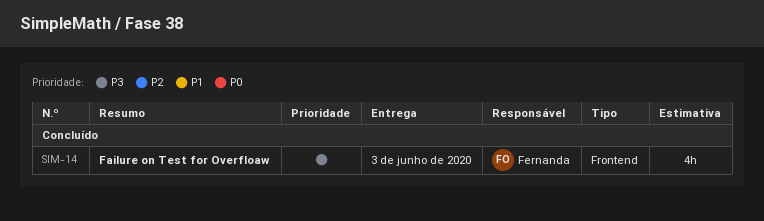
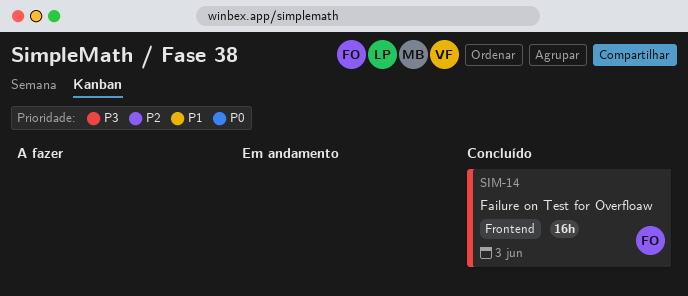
SIM-14, estimate: 4h -> 16h

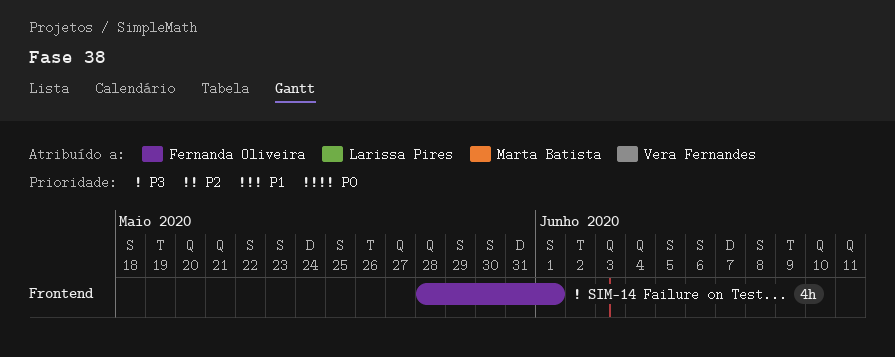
SIM-14, estimate: 16h -> 4h
SIM-14, due: Jun 3 -> Jun 1

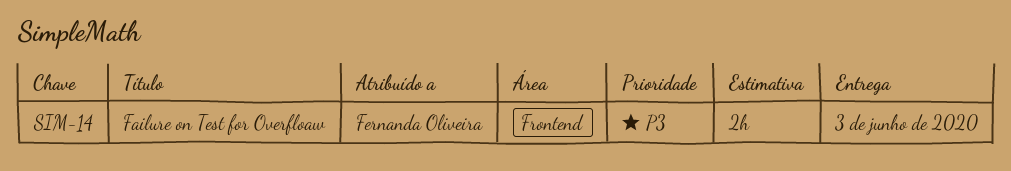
SIM-14, estimate: 4h -> 2h
SIM-14, due: Jun 1 -> Jun 3

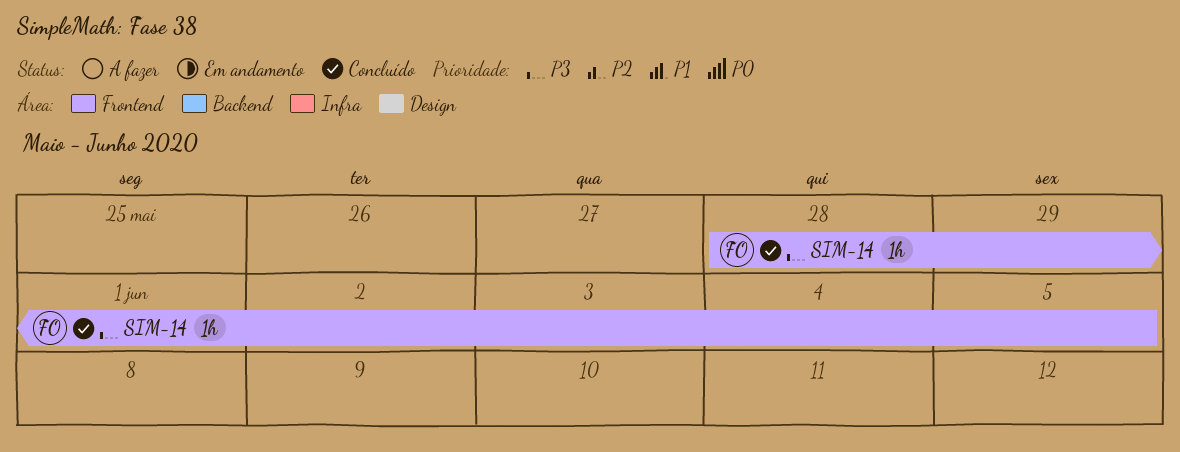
SIM-14, estimate: 2h -> 1h
SIM-14, due: Jun 3 -> Jun 5

